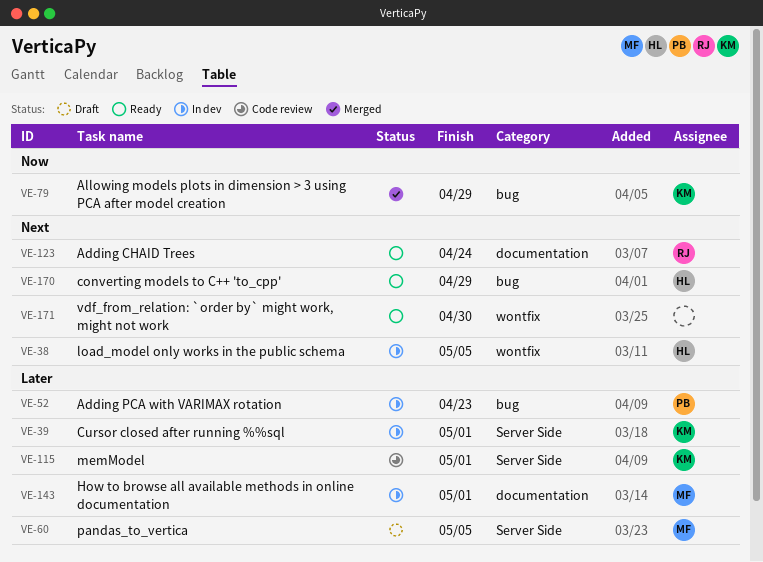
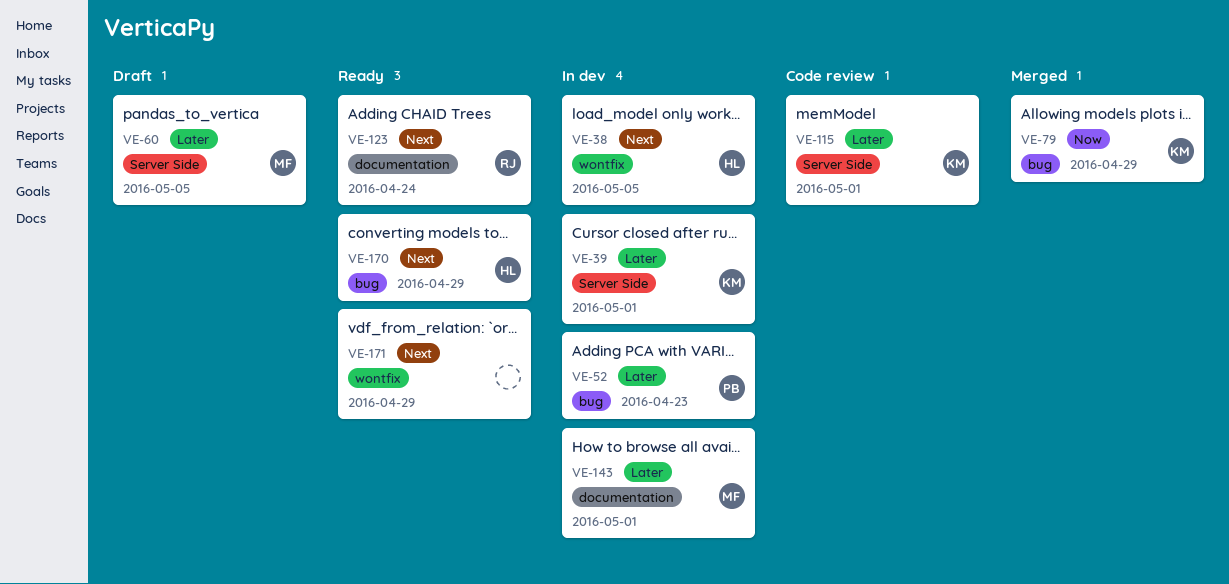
VE-171, due: Apr 30 -> Apr 29

